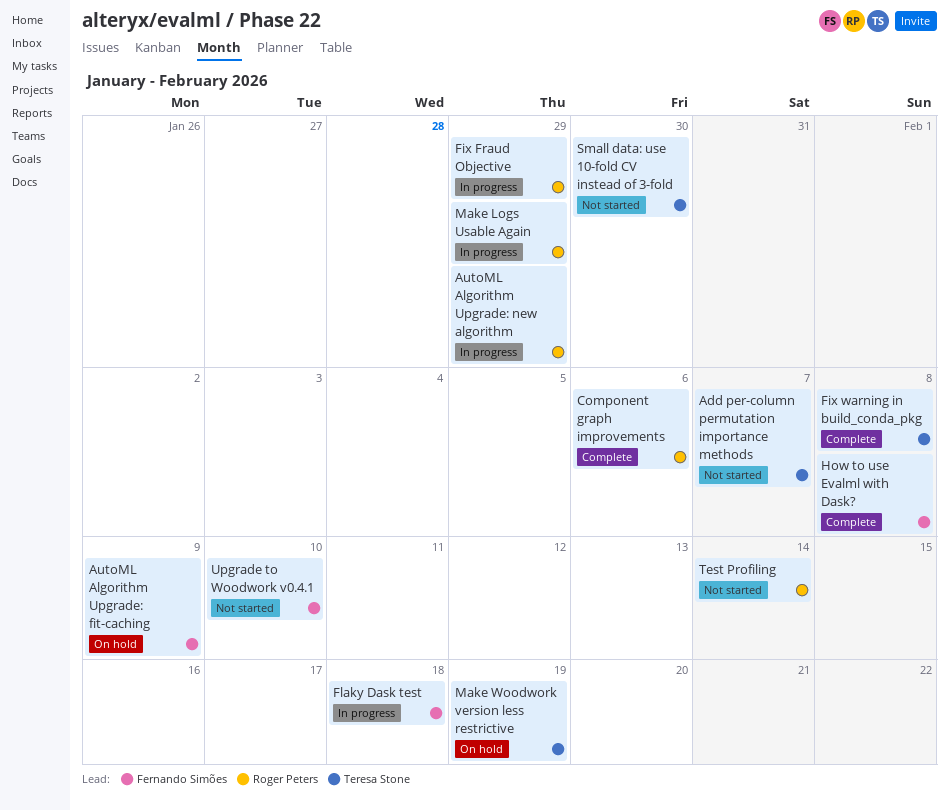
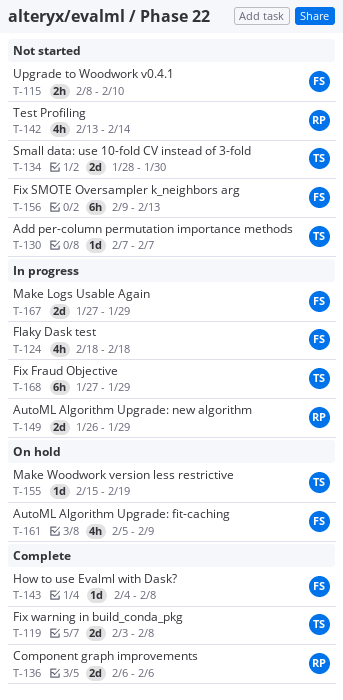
Fix Fraud Objective, owner: Roger Peters -> Teresa Stone
Fix SMOTE Oversampler k_neighbors arg: none -> present
Make Logs Usable Again, owner: Roger Peters -> Fernando Simões

